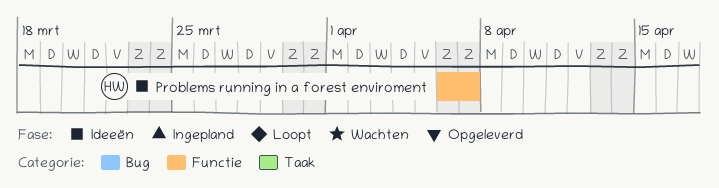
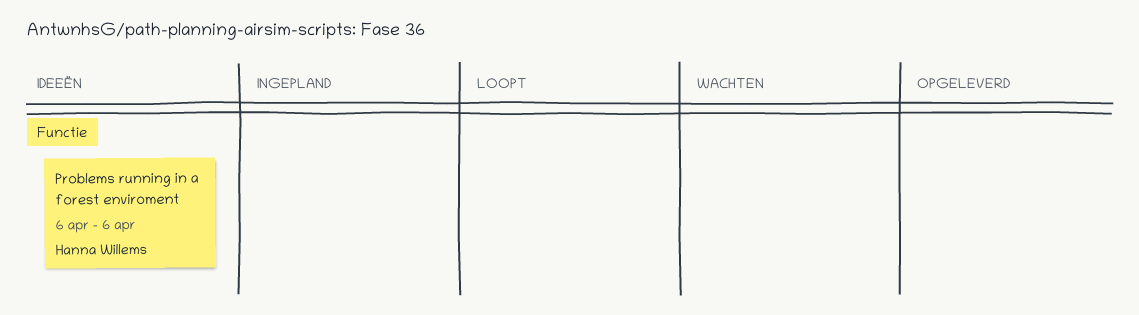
Problems running in a forest enviroment, due: Apr 7 -> Apr 6

